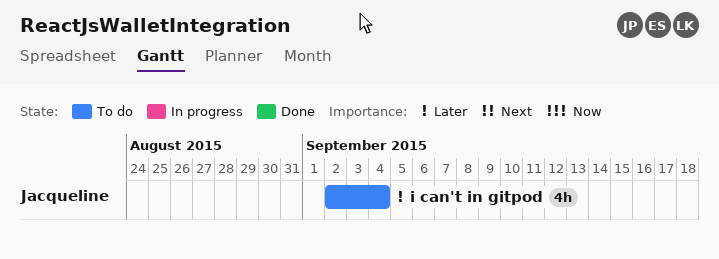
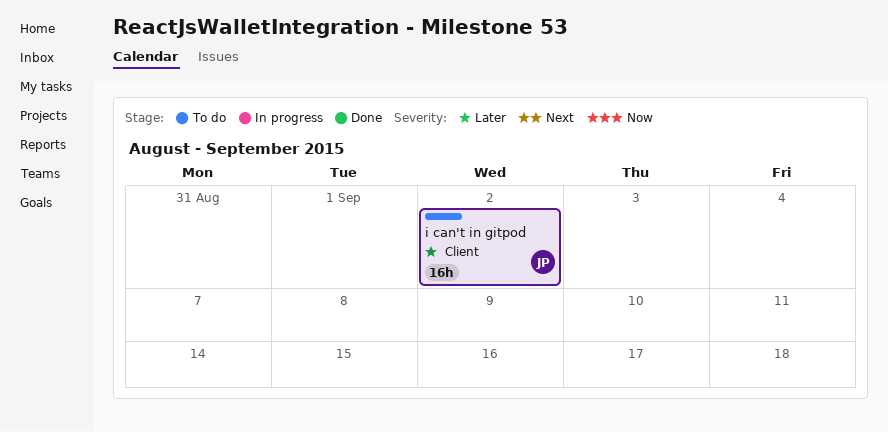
i can't in gitpod, estimate: 4h -> 16h
i can't in gitpod, due: Sep 4 -> Sep 2

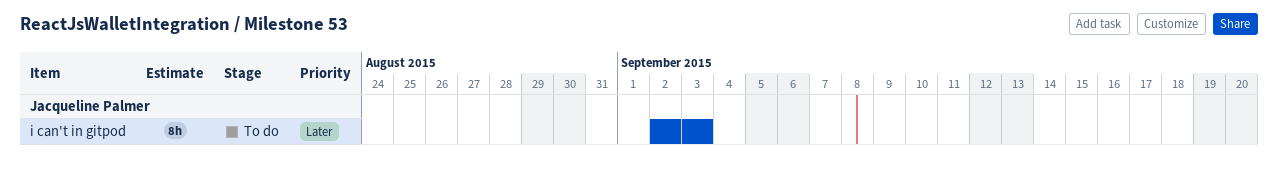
i can't in gitpod, estimate: 16h -> 8h
i can't in gitpod, due: Sep 2 -> Sep 3

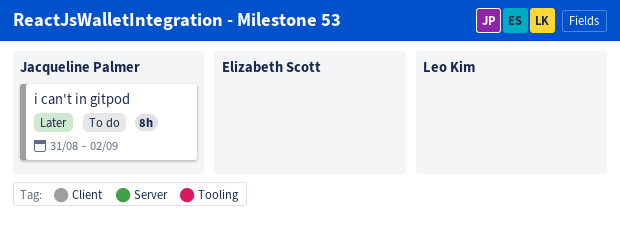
i can't in gitpod, start: Sep 2 -> Aug 31
i can't in gitpod, due: Sep 3 -> Sep 2

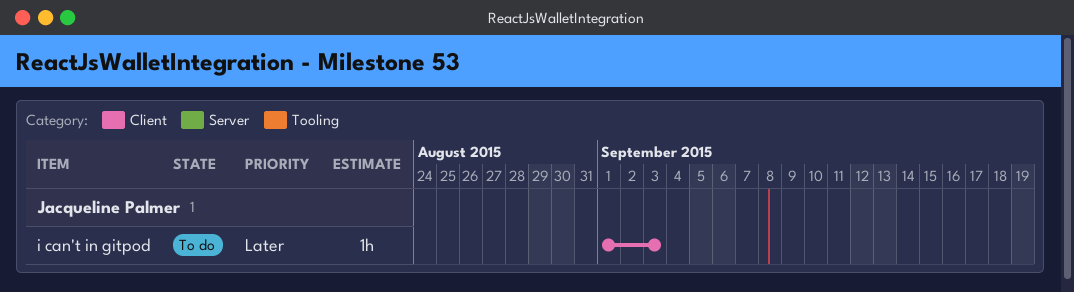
i can't in gitpod, estimate: 8h -> 1h
i can't in gitpod, start: Aug 31 -> Sep 1
i can't in gitpod, due: Sep 2 -> Sep 3

